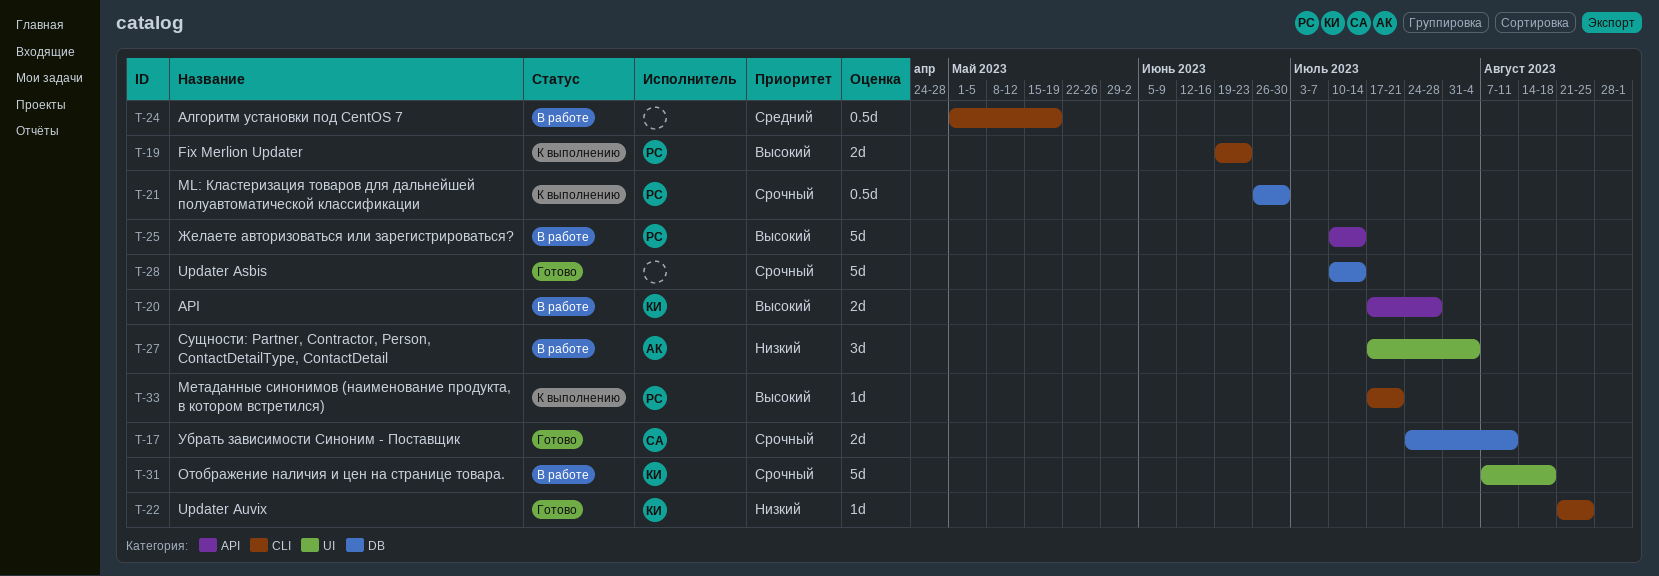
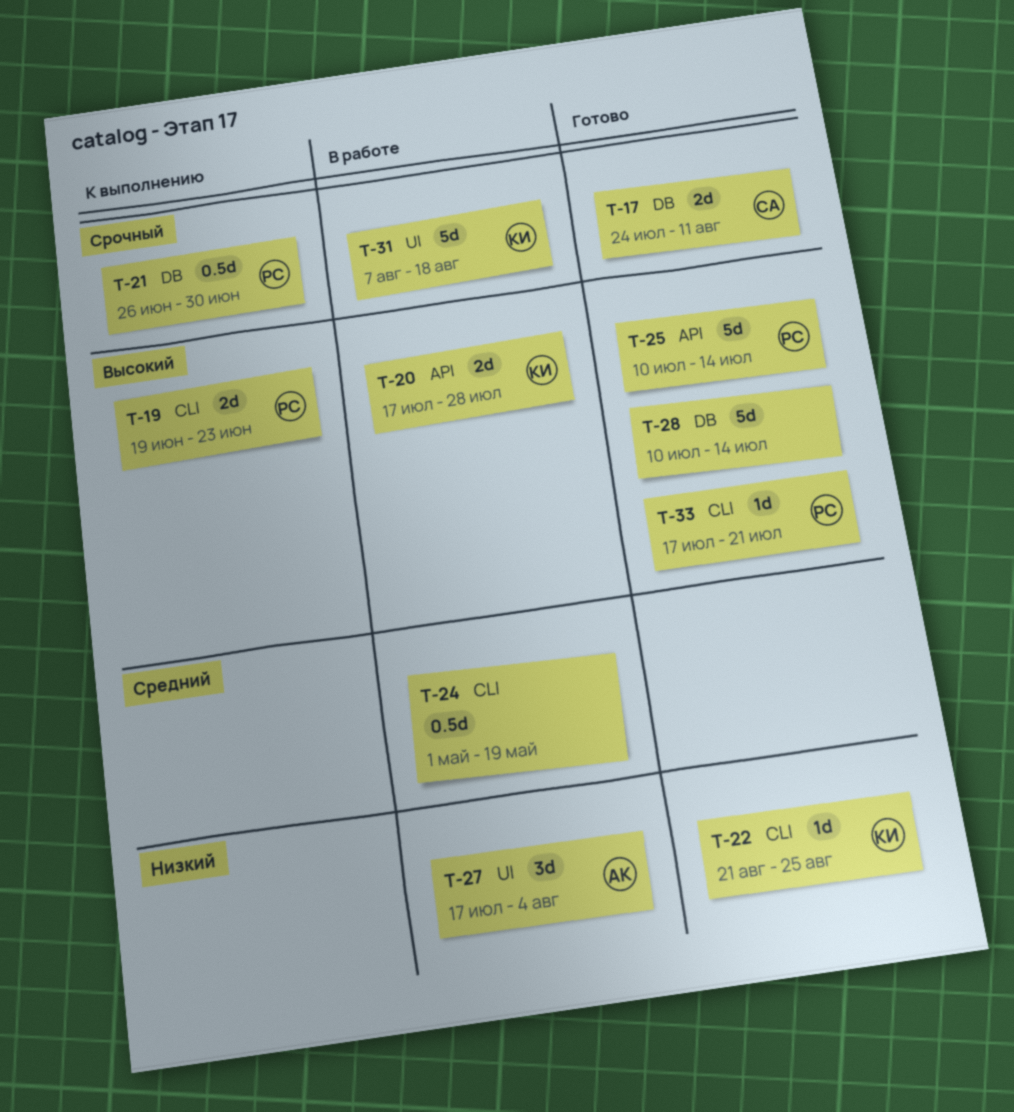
T-25, status: В работе -> Готово
T-28, priority: Срочный -> Высокий
T-33, status: К выполнению -> Готово

